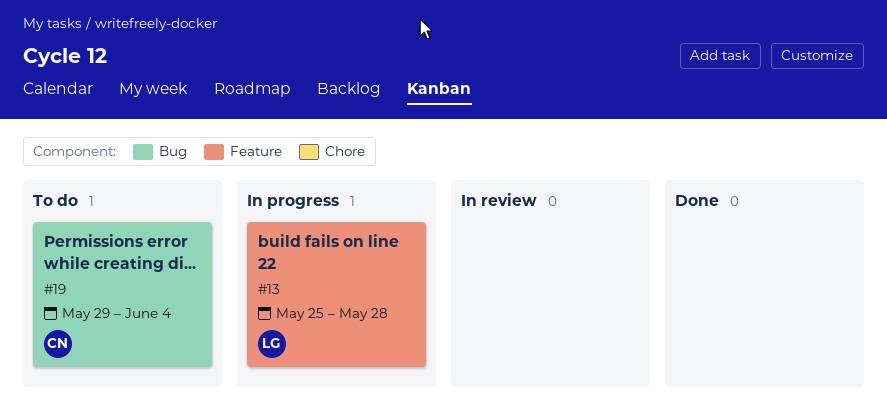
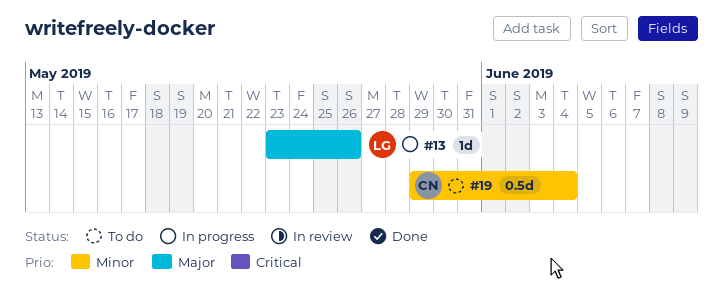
#13, start: May 25 -> May 23
#13, due: May 28 -> May 26

